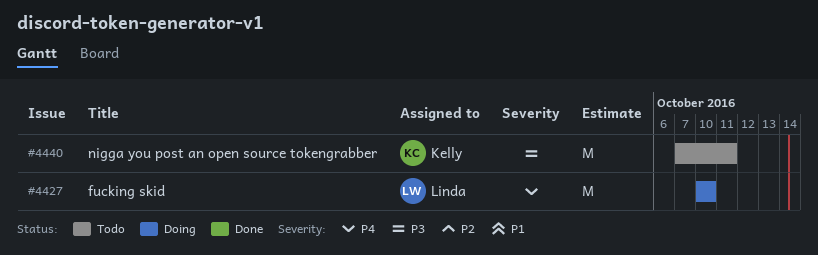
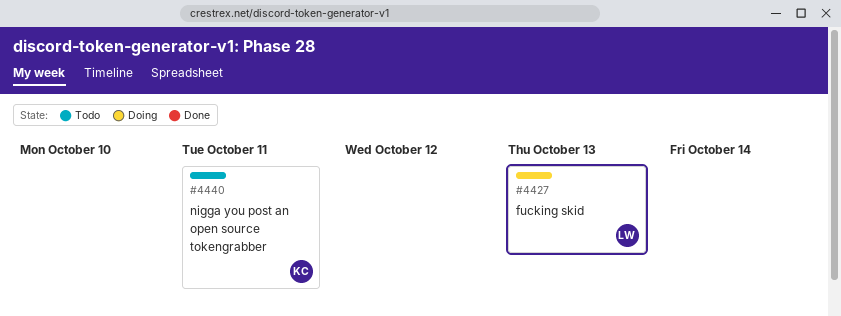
#4427, due: Oct 10 -> Oct 13

